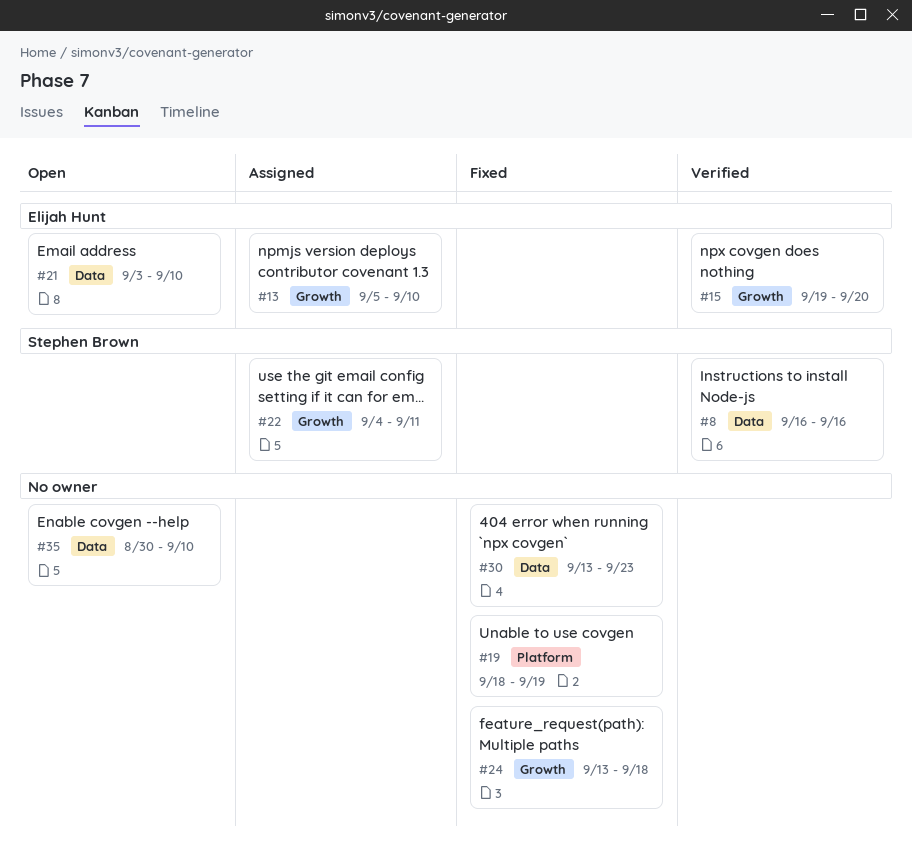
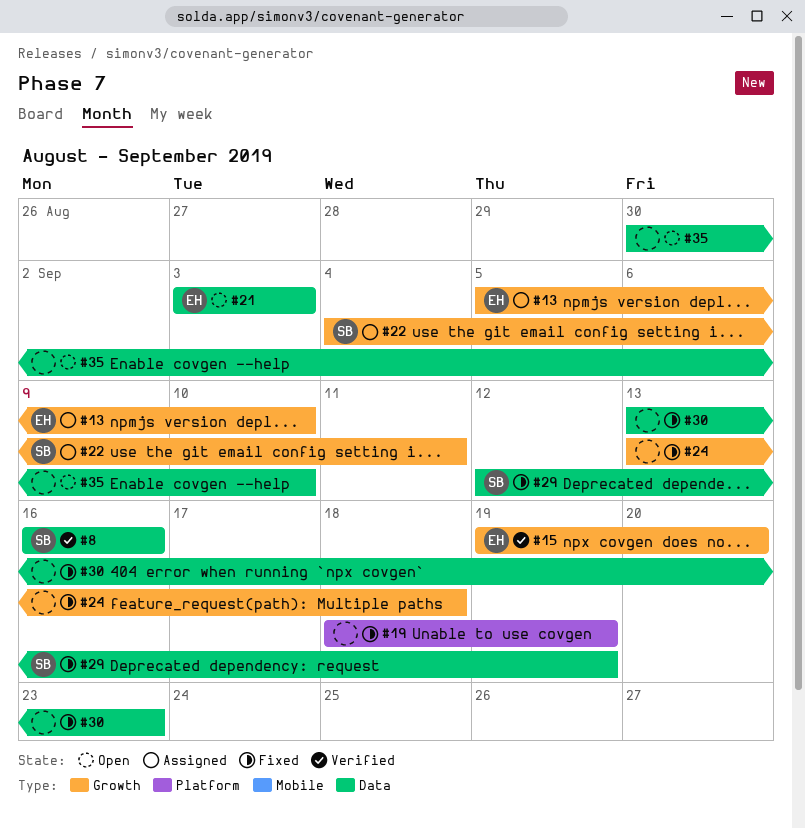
#21, due: Sep 10 -> Sep 3
#29: none -> present

